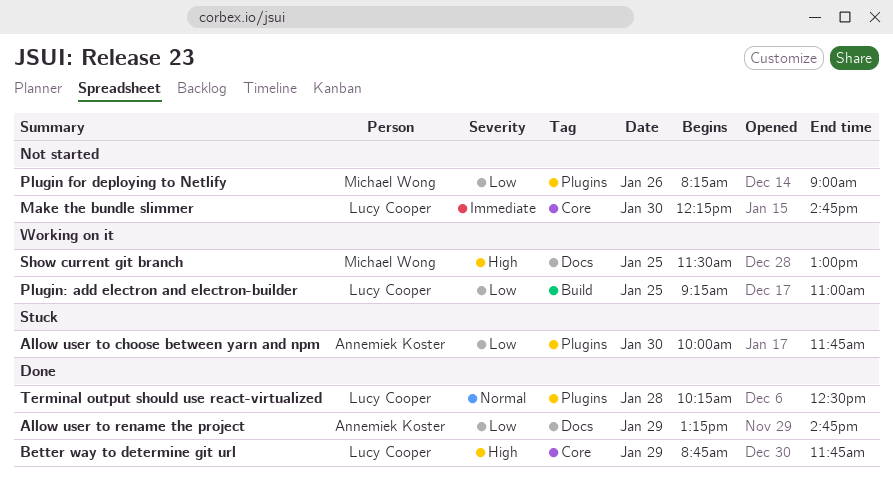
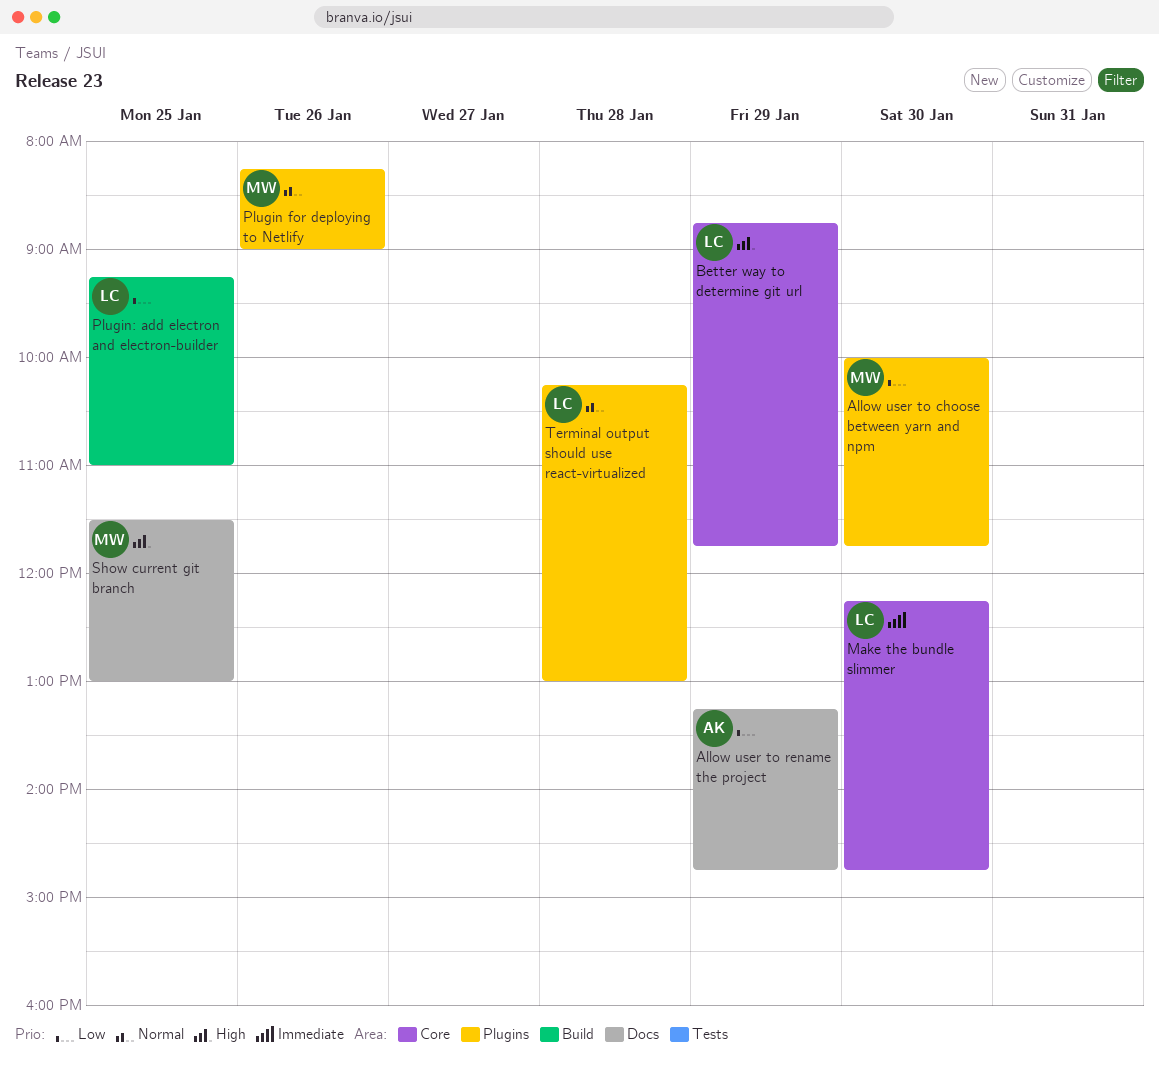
Allow user to choose between yarn and npm, owner: Annemiek Koster -> Michael Wong
Plugin for deploying to Netlify, priority: Low -> Normal
Terminal output should use react-virtualized, ends: 12:30 -> 13:00

